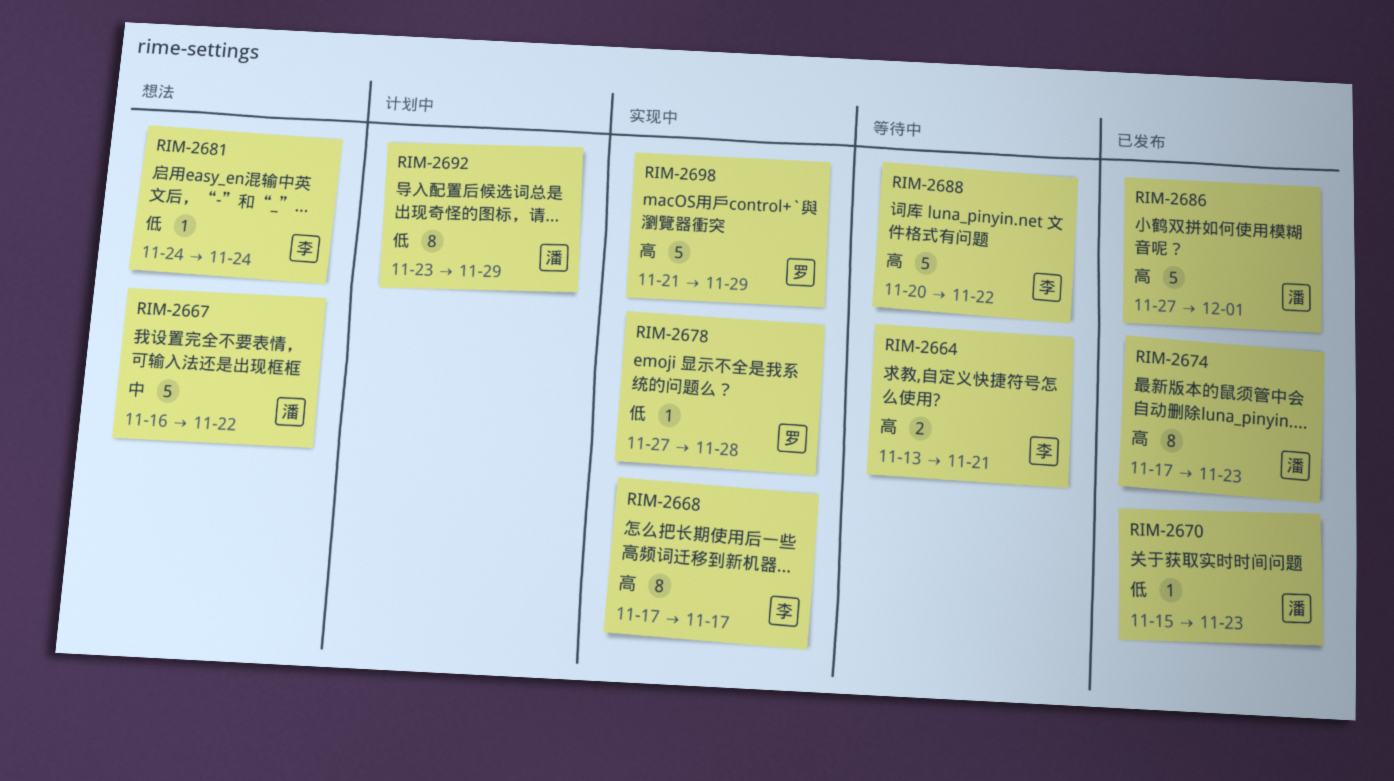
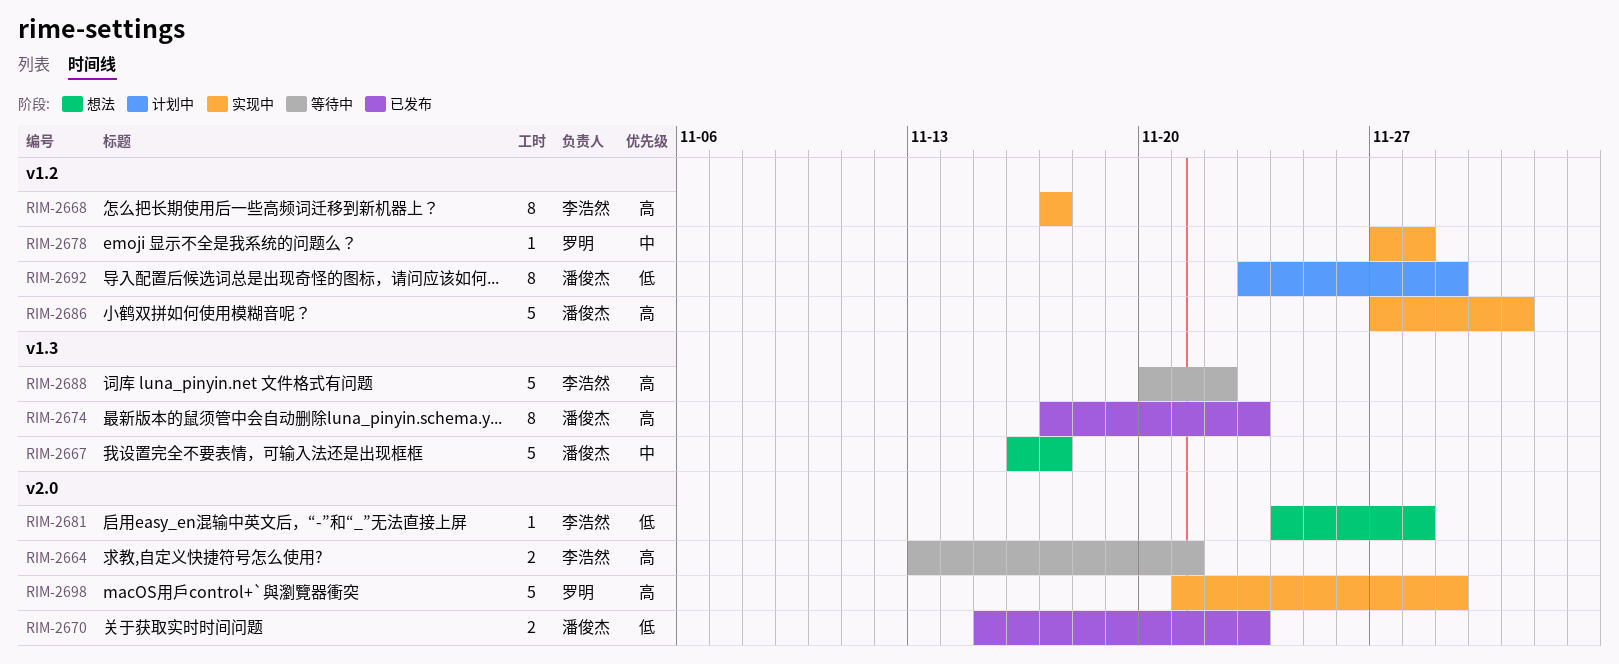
RIM-2667, due: Nov 22 -> Nov 17
RIM-2670, estimate: 1 -> 2
RIM-2678, priority: 低 -> 中
RIM-2681, due: Nov 24 -> Nov 28
RIM-2686, status: 已发布 -> 实现中

